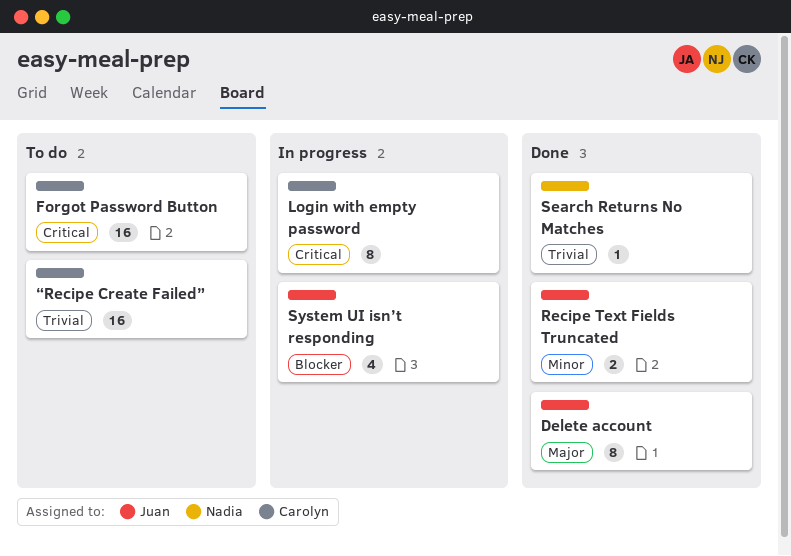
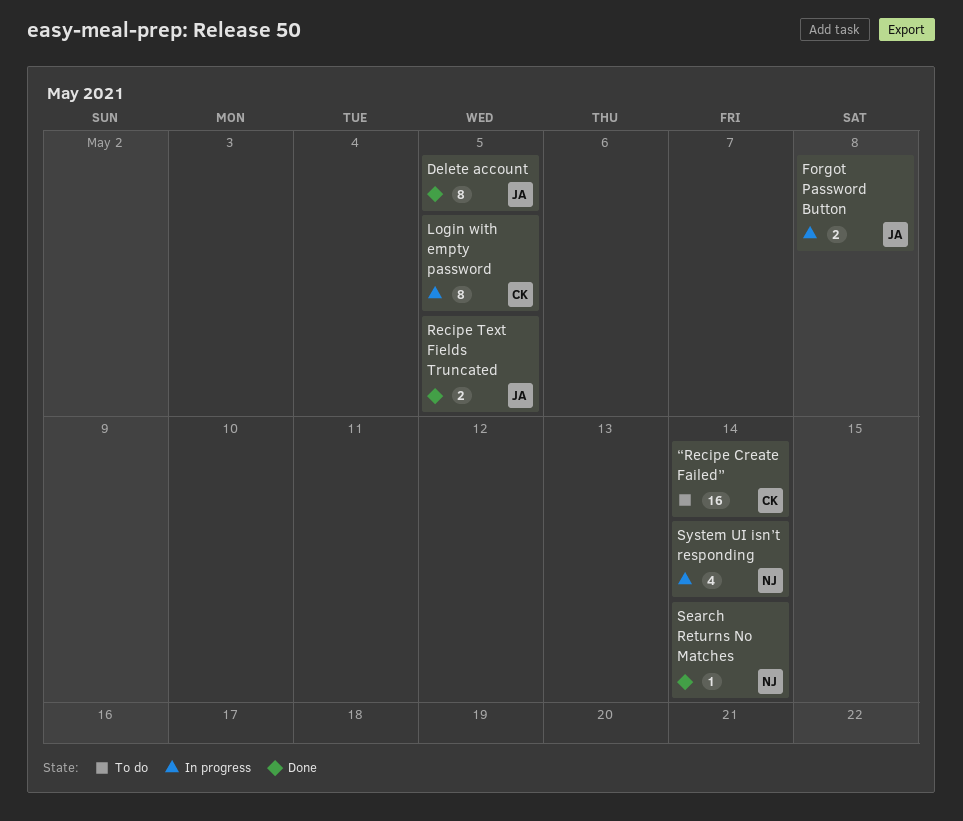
Forgot Password Button, status: To do -> In progress
Forgot Password Button, owner: Carolyn -> Juan
Forgot Password Button, estimate: 16 -> 2
System UI isn’t responding, owner: Juan -> Nadia

